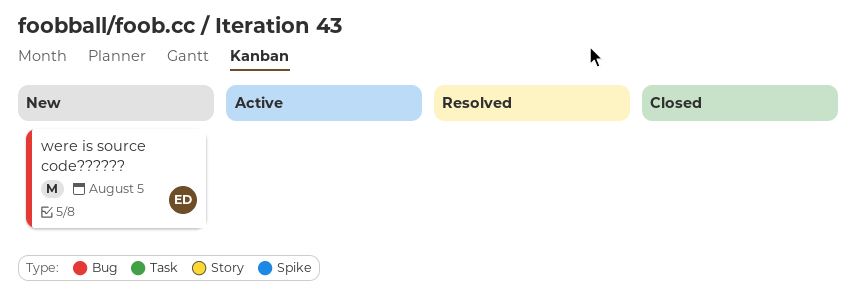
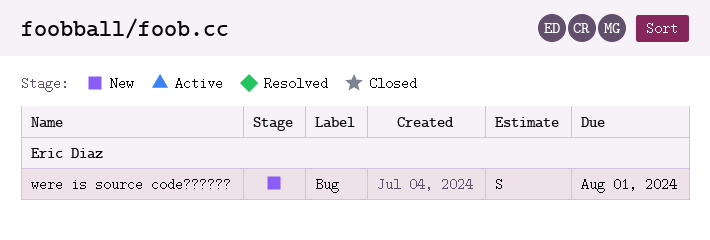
were is source code??????, estimate: M -> S
were is source code??????, due: Aug 5 -> Aug 1

